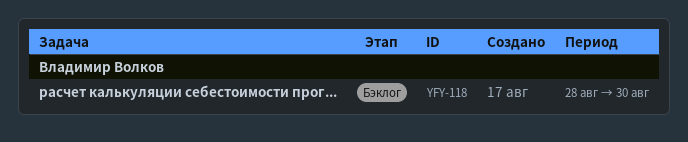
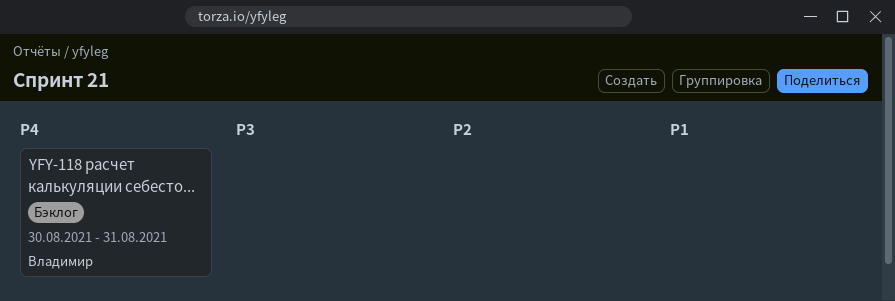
YFY-118, start: Aug 28 -> Aug 30
YFY-118, due: Aug 30 -> Aug 31

